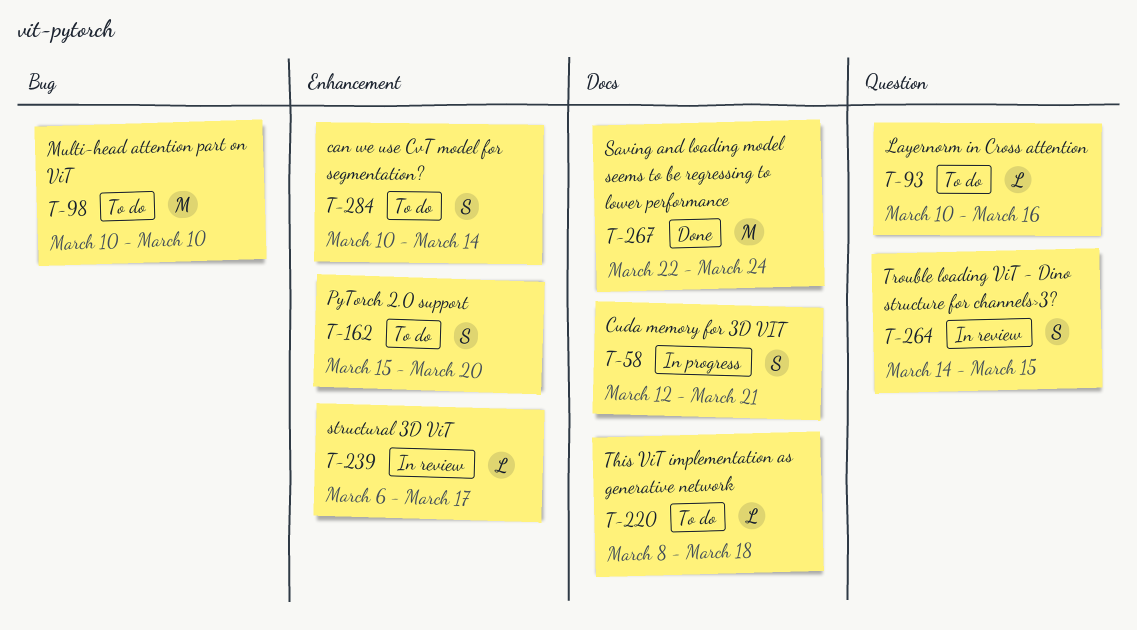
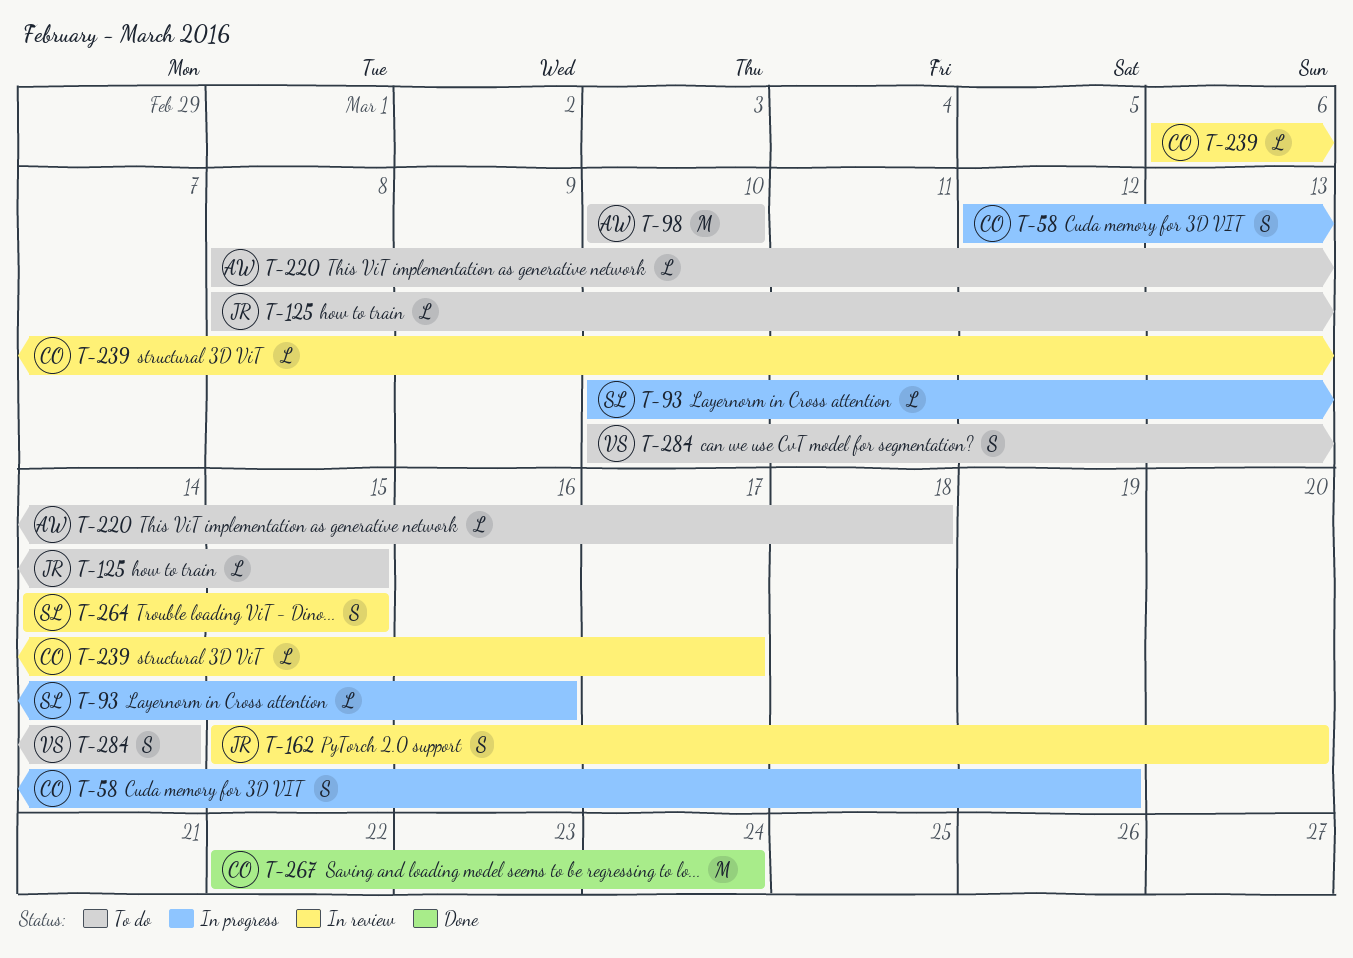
T-58, due: Mar 21 -> Mar 19
T-93, status: To do -> In progress
T-125: none -> present
T-162, status: To do -> In review

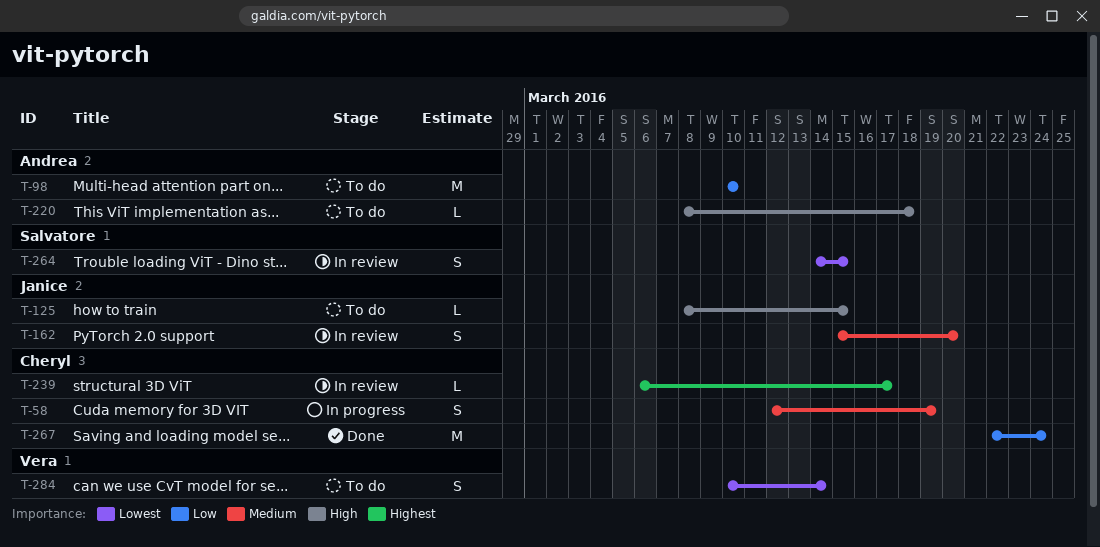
T-93: present -> none

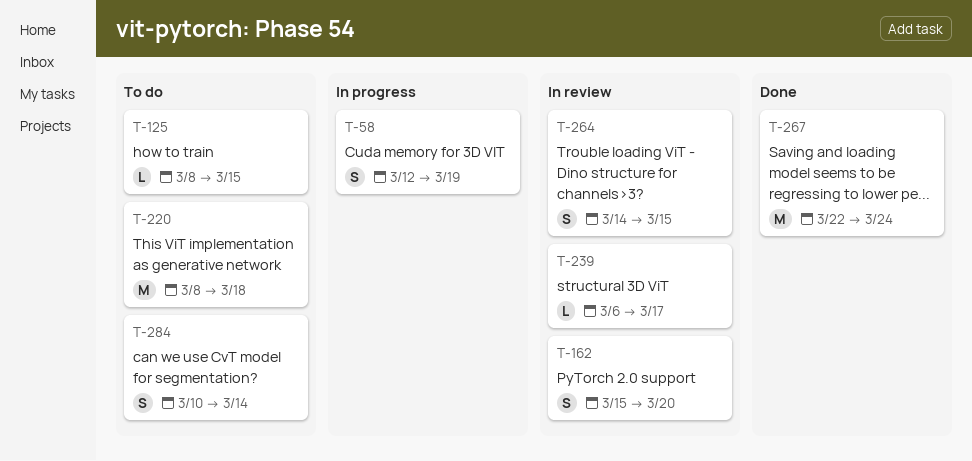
T-98: present -> none
T-220, estimate: L -> M

